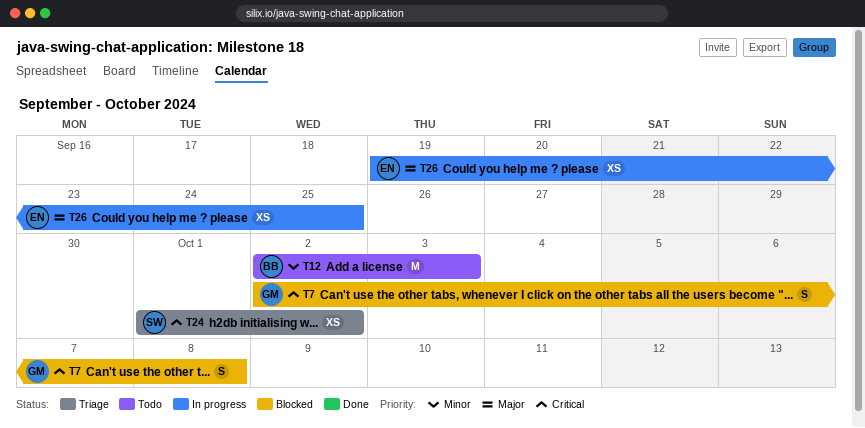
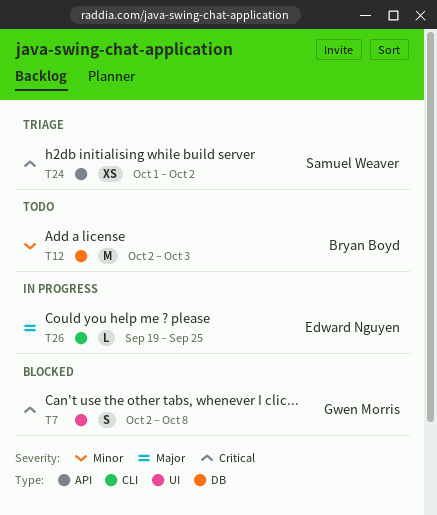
T26, estimate: XS -> L

